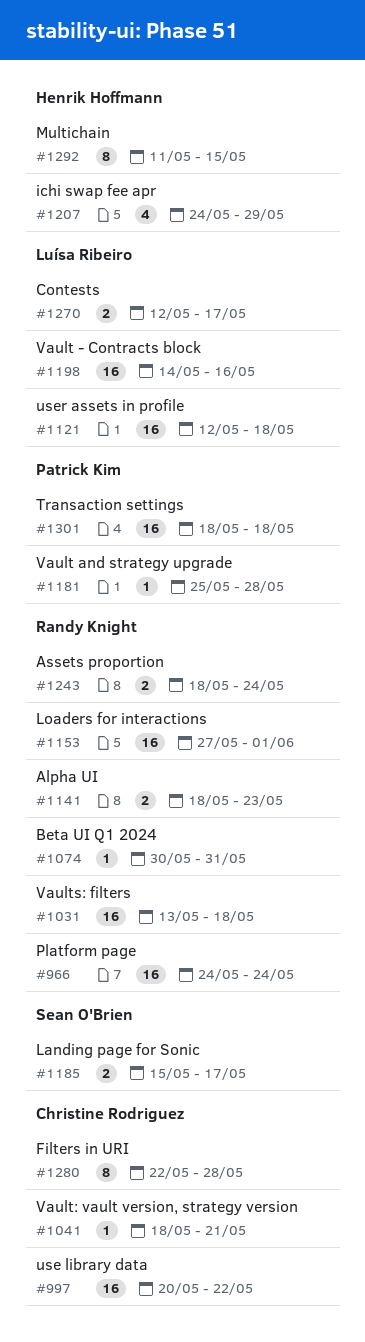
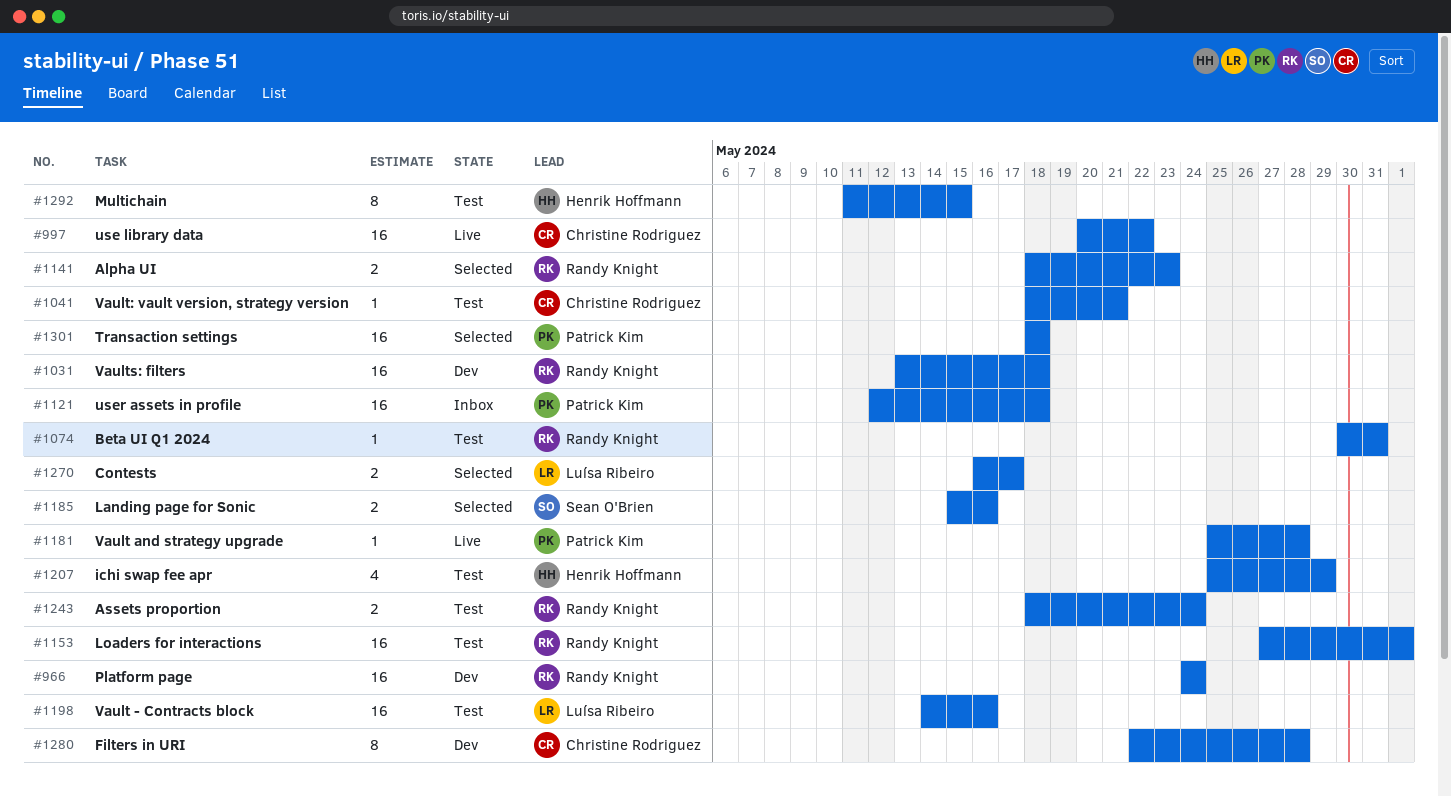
#1121, owner: Luísa Ribeiro -> Patrick Kim
#1185, due: May 17 -> May 16
#1207, start: May 24 -> May 25
#1270, start: May 12 -> May 16

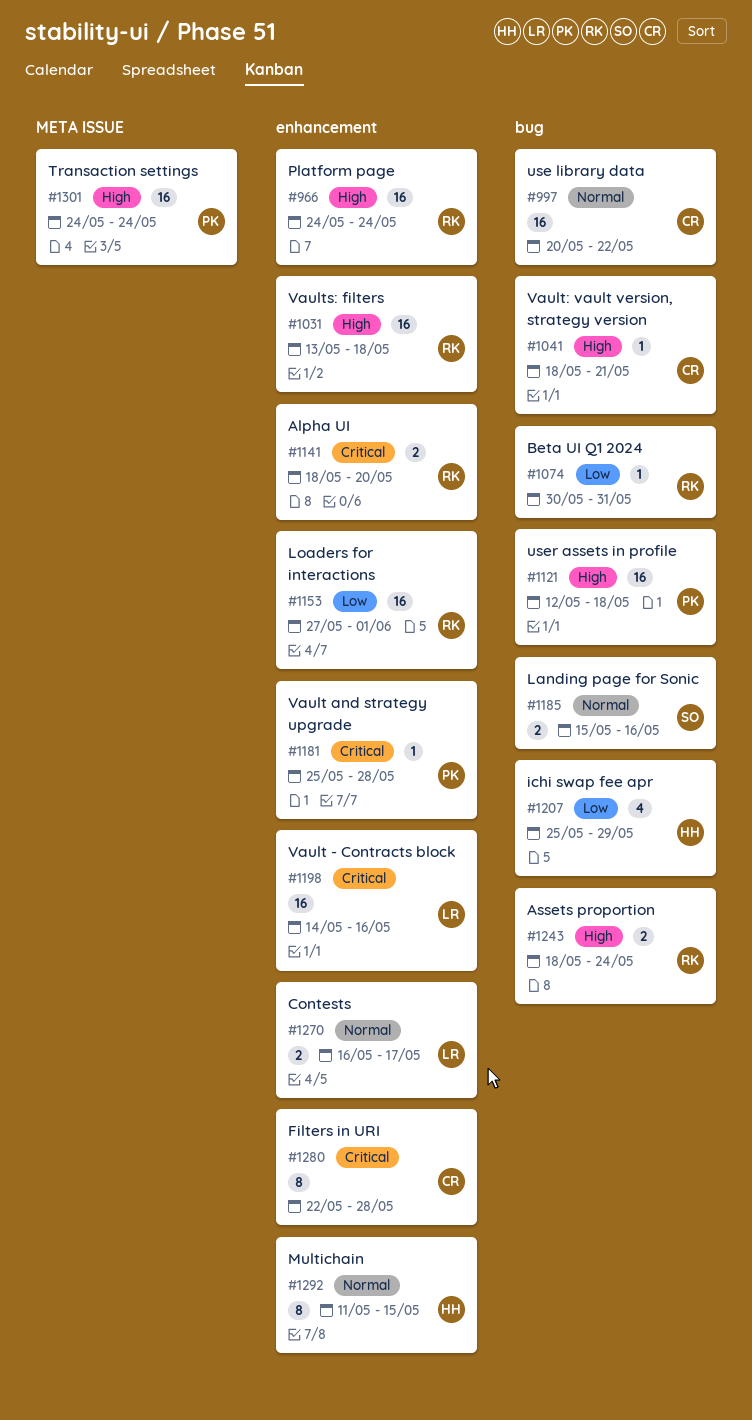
#1141, due: May 23 -> May 20
#1301, start: May 18 -> May 24
#1301, due: May 18 -> May 24

